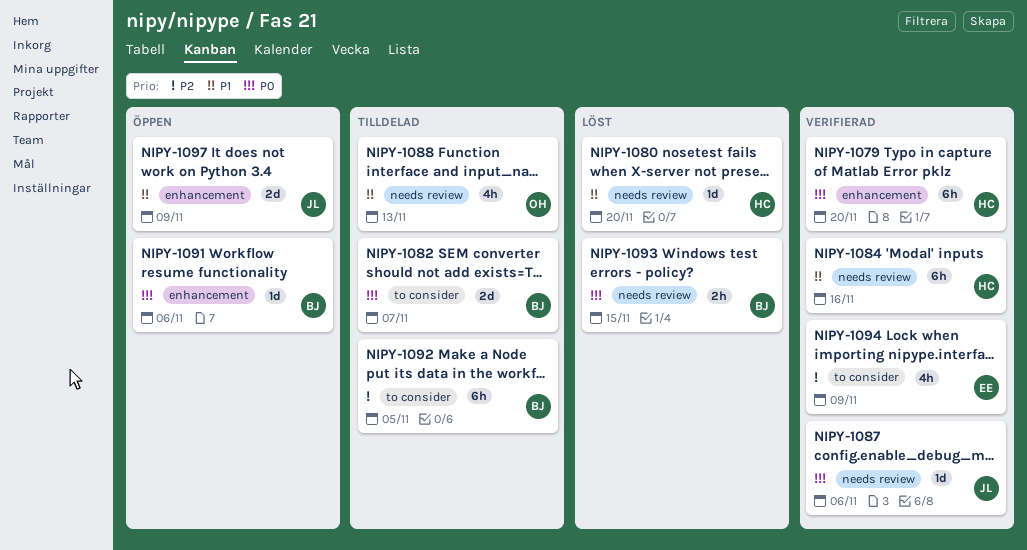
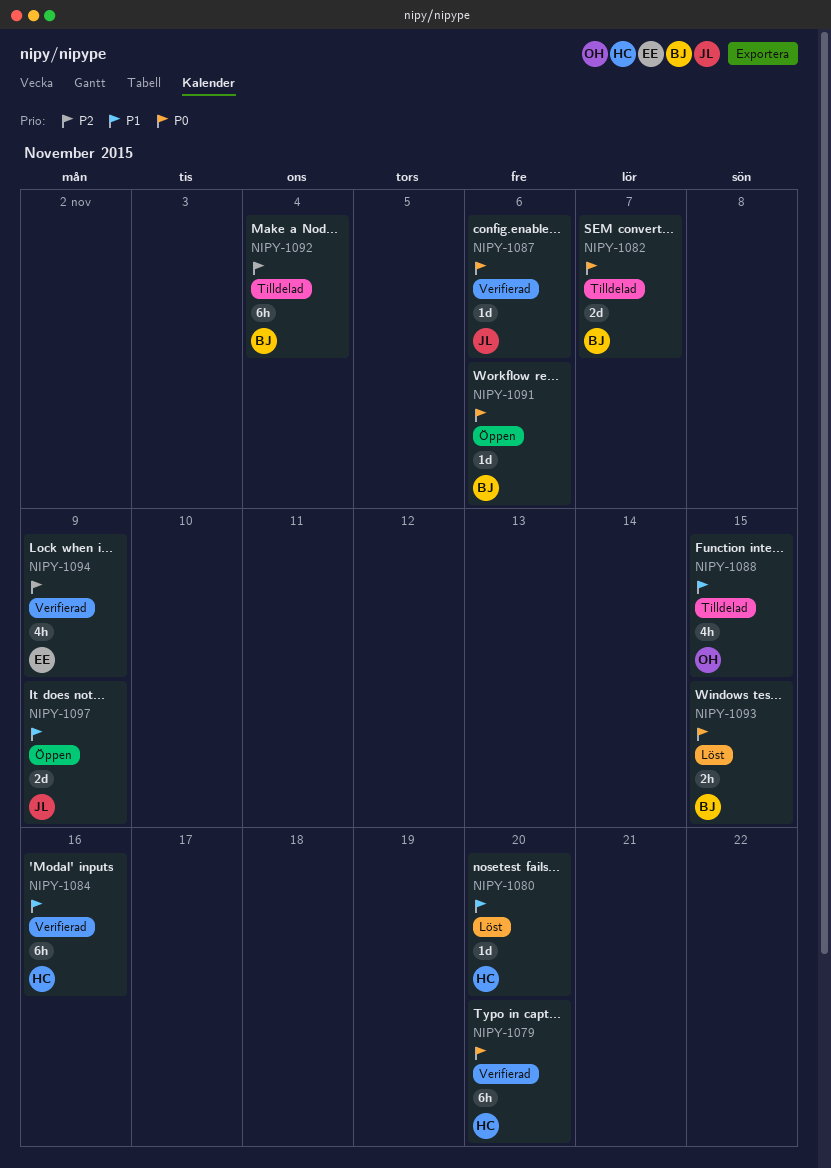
NIPY-1088, due: Nov 13 -> Nov 15
NIPY-1092, due: Nov 5 -> Nov 4

